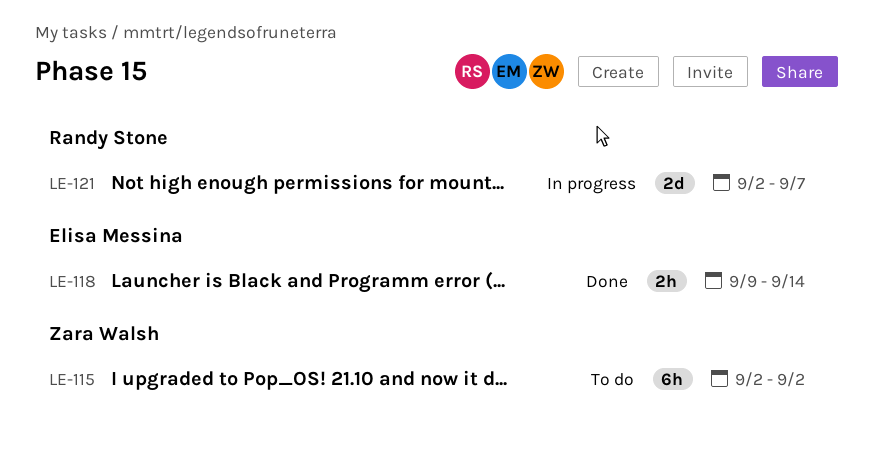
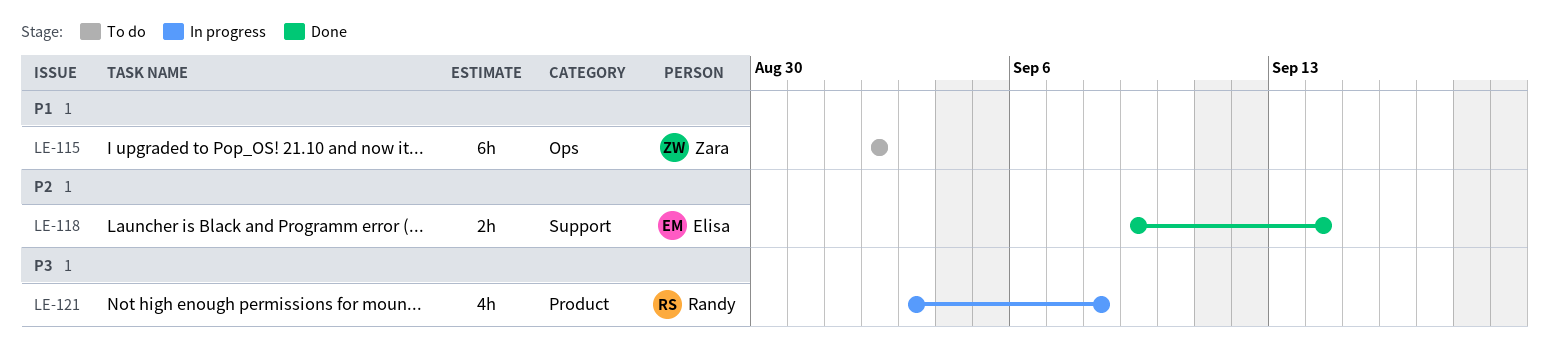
LE-121, estimate: 2d -> 4h
LE-121, start: Sep 2 -> Sep 3
LE-121, due: Sep 7 -> Sep 8

